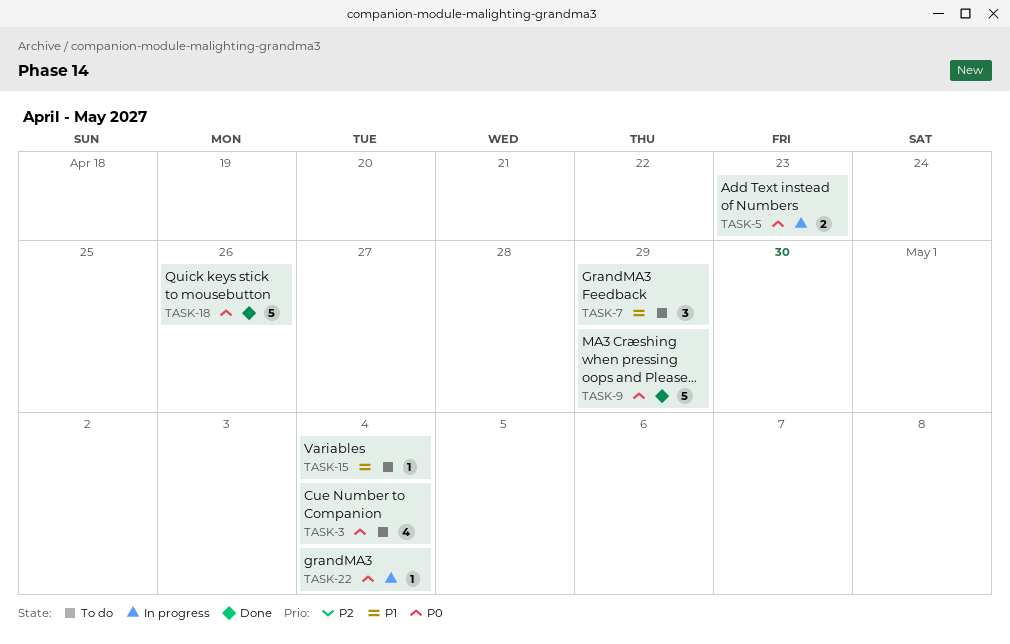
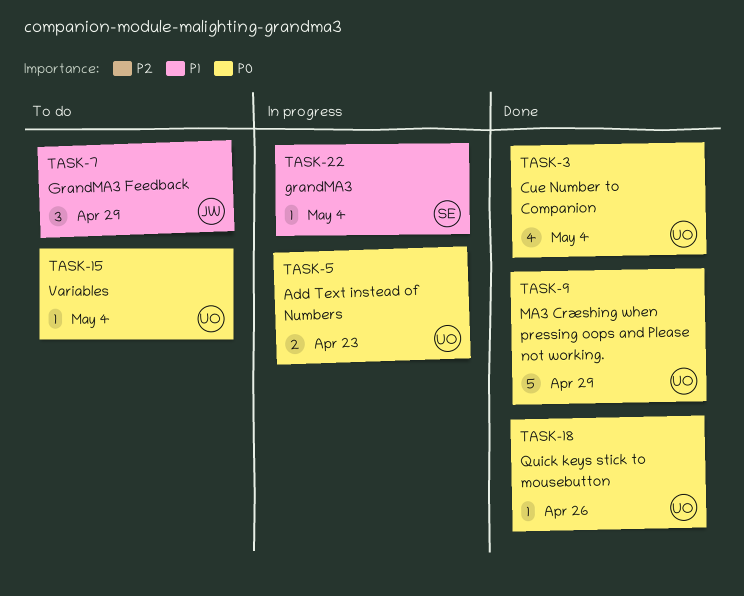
TASK-3, status: To do -> Done
TASK-15, priority: P1 -> P0
TASK-18, estimate: 5 -> 1
TASK-22, priority: P0 -> P1

